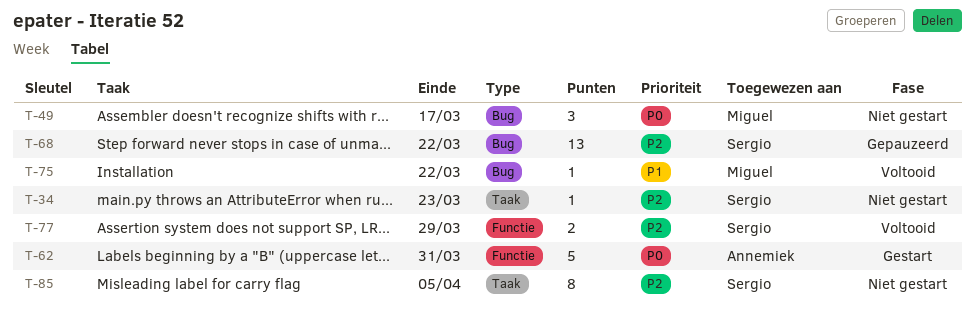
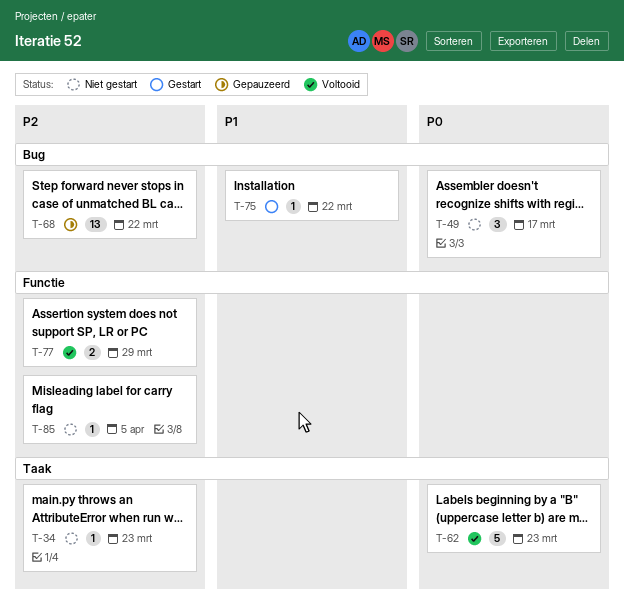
T-62, status: Gestart -> Voltooid
T-62, label: Functie -> Taak
T-62, due: Mar 31 -> Mar 23
T-75, status: Voltooid -> Gestart
T-85, label: Taak -> Functie
T-85, estimate: 8 -> 1

